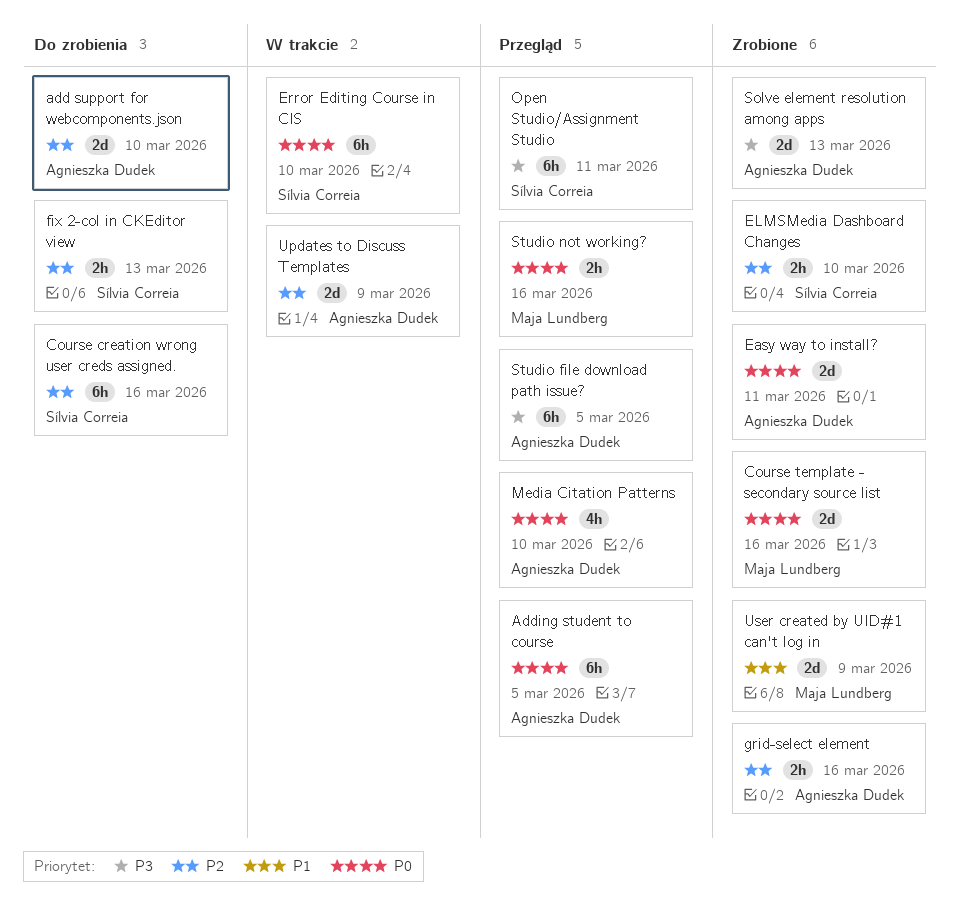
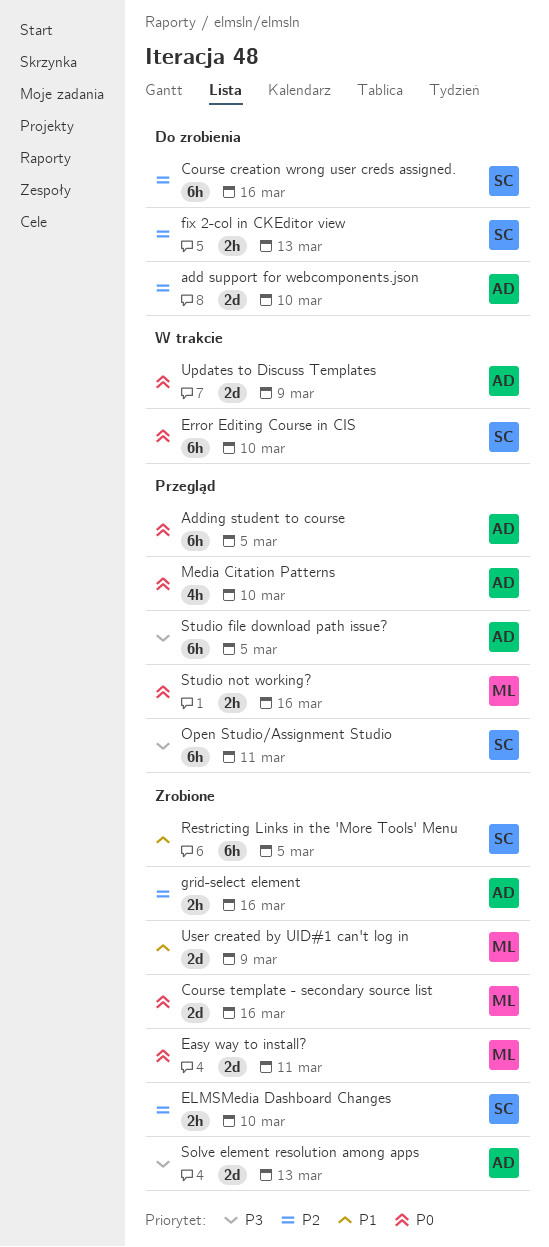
Easy way to install?, owner: Agnieszka Dudek -> Maja Lundberg
Restricting Links in the 'More Tools' Menu: none -> present
Updates to Discuss Templates, priority: P2 -> P0

